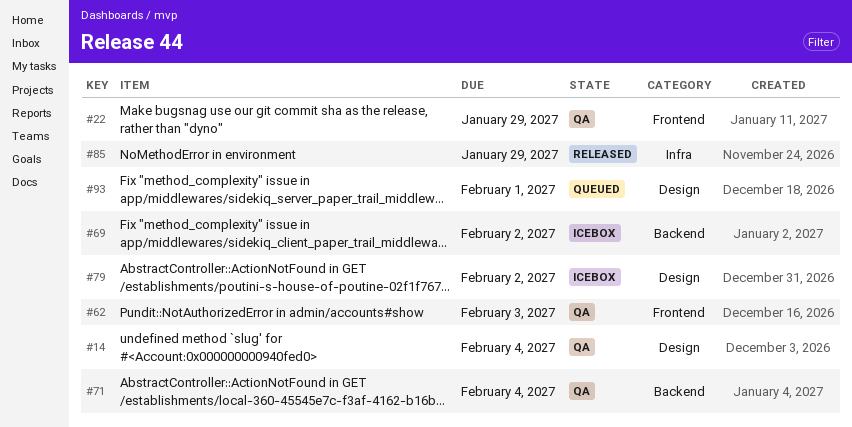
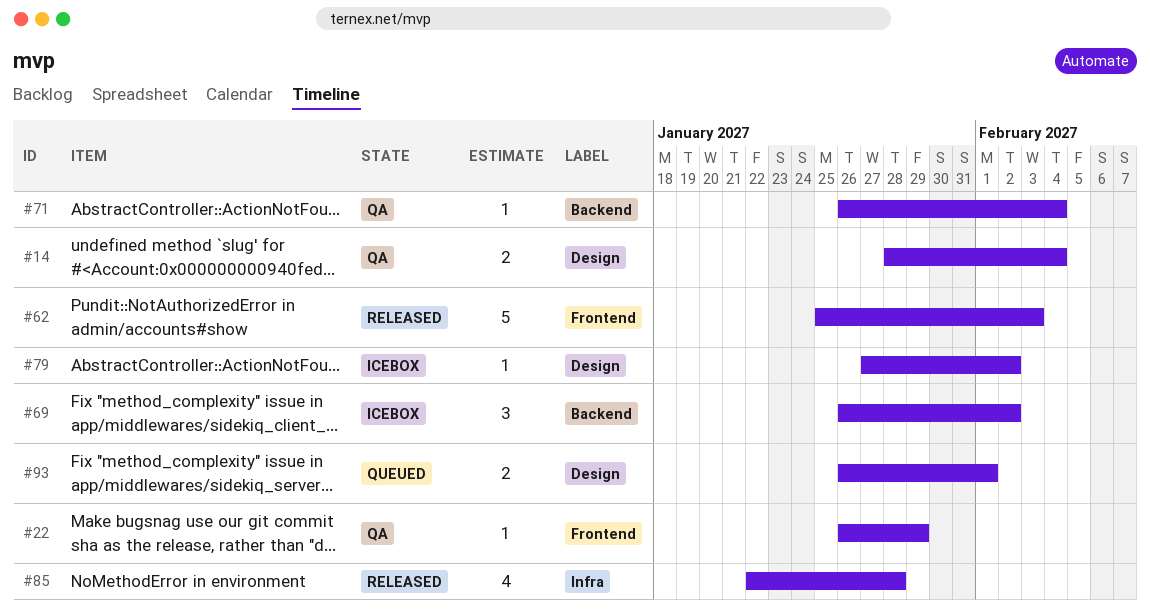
#62, status: QA -> Released
#85, due: Jan 29 -> Jan 28

